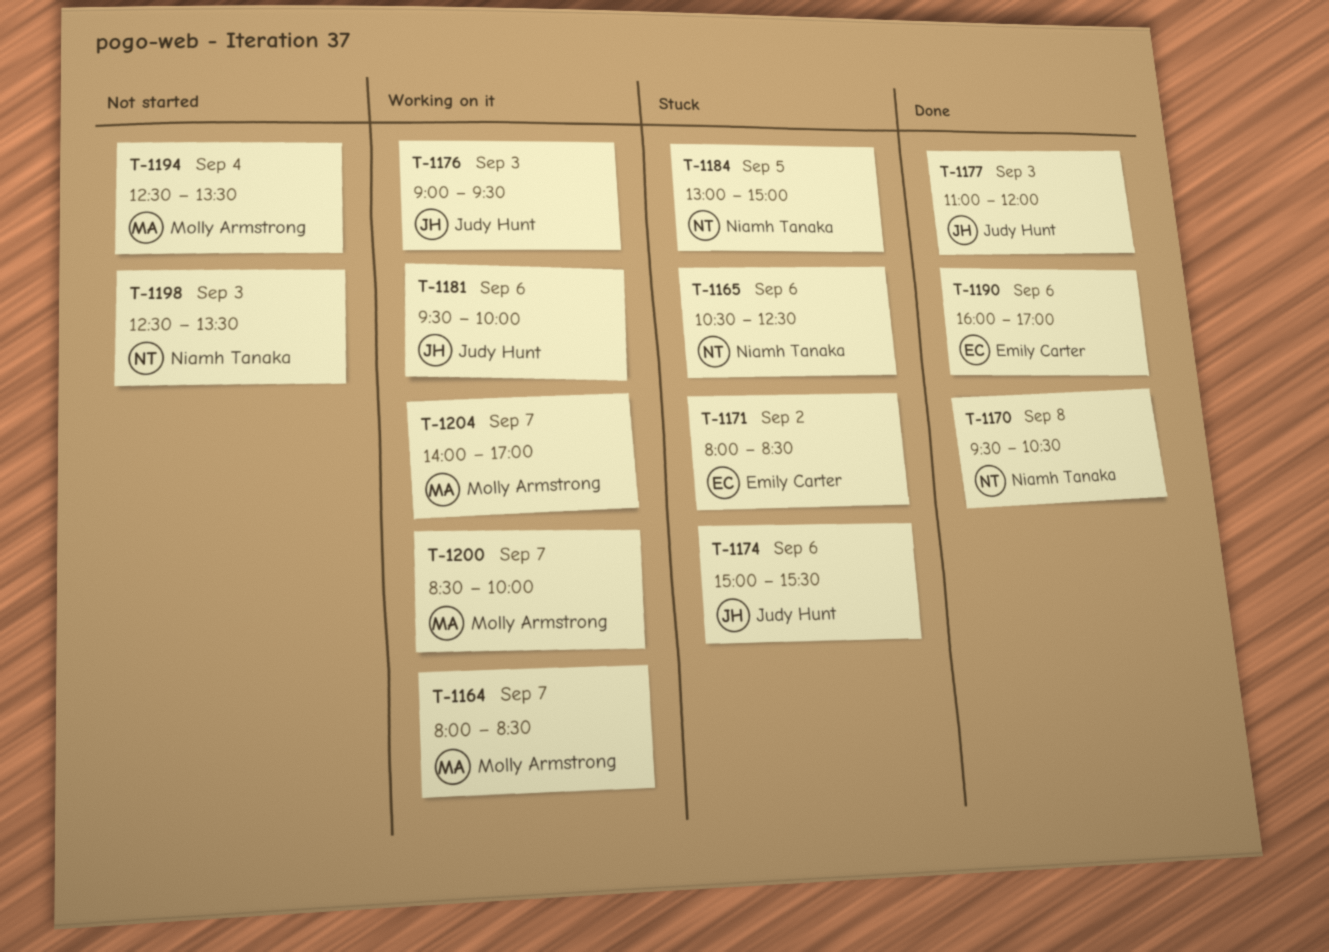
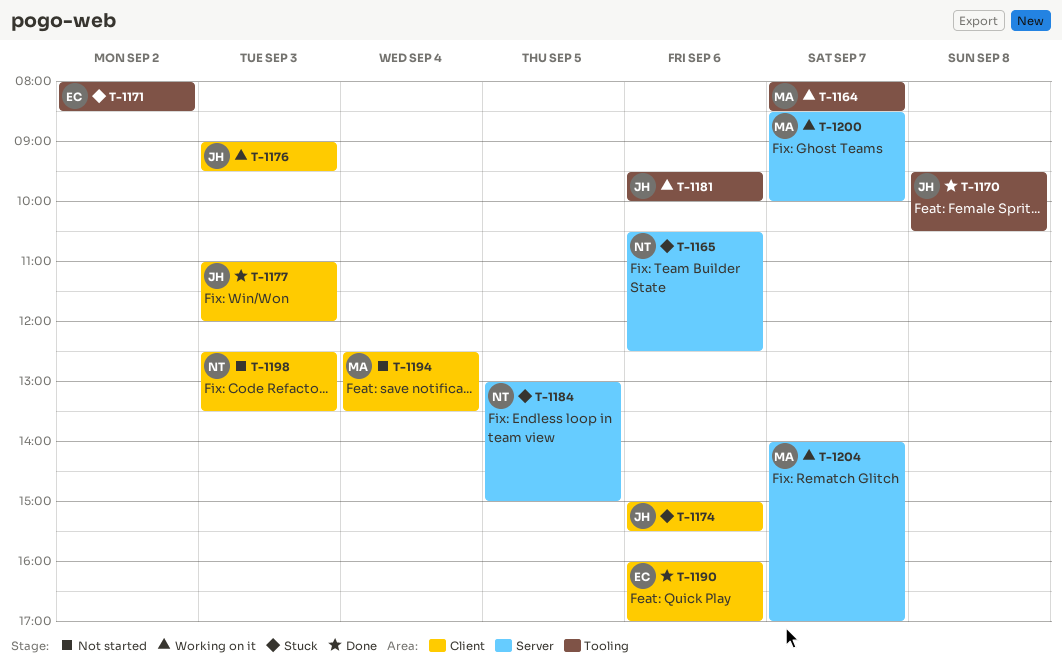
T-1170, owner: Niamh Tanaka -> Judy Hunt

